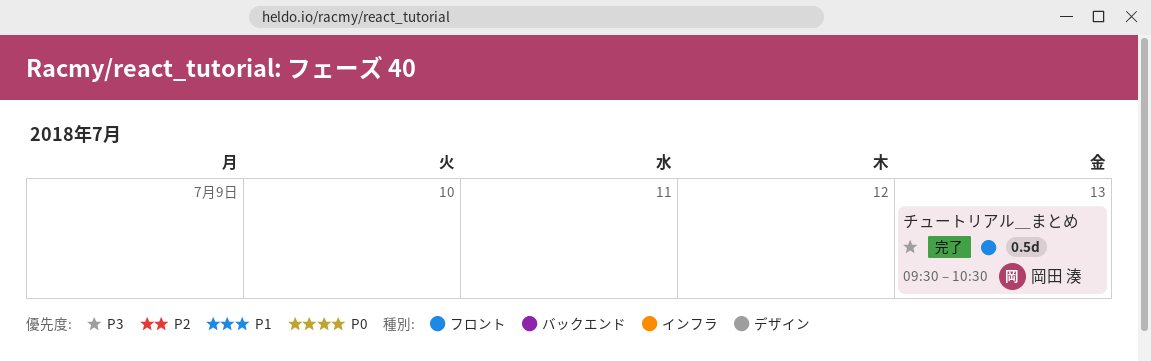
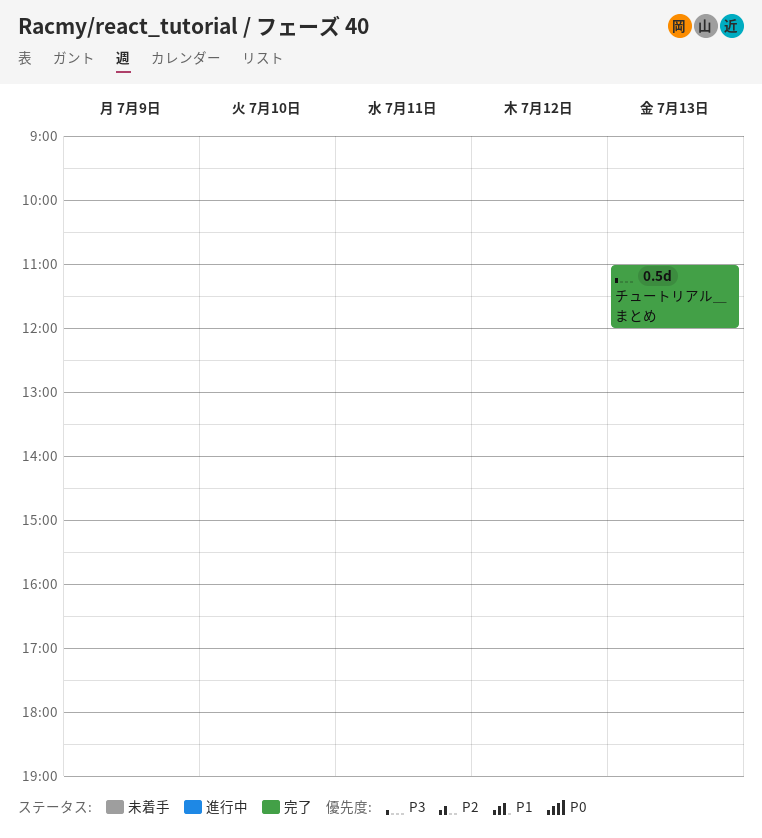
チュートリアル＿まとめ, begins: 09:30 -> 11:00
チュートリアル＿まとめ, ends: 10:30 -> 12:00

